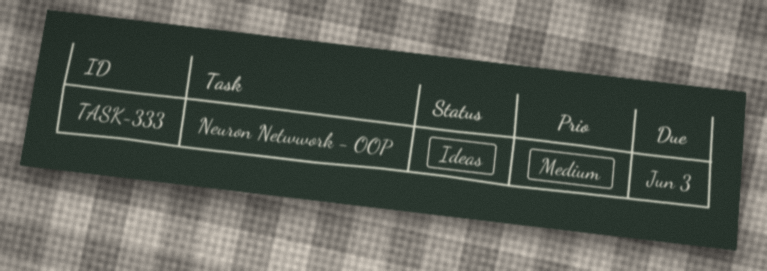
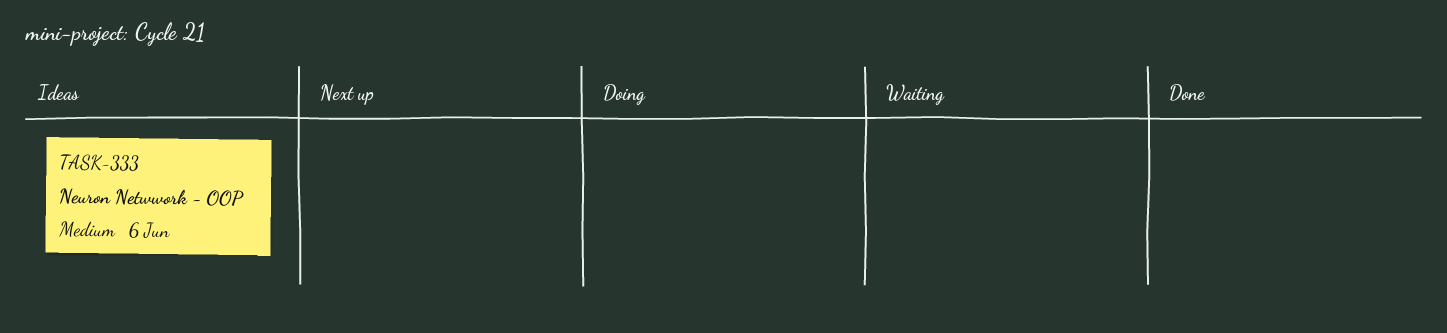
TASK-333, due: Jun 3 -> Jun 6

